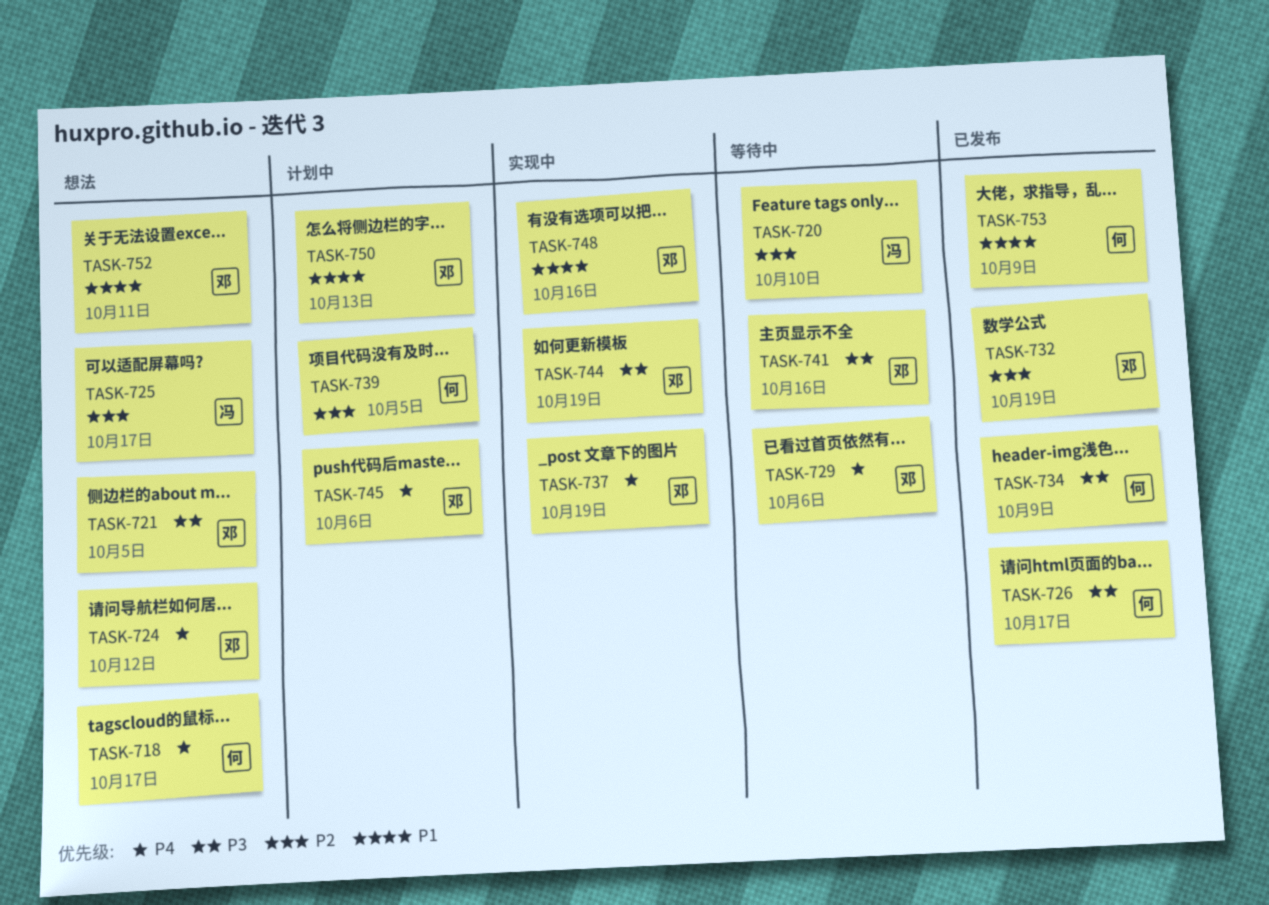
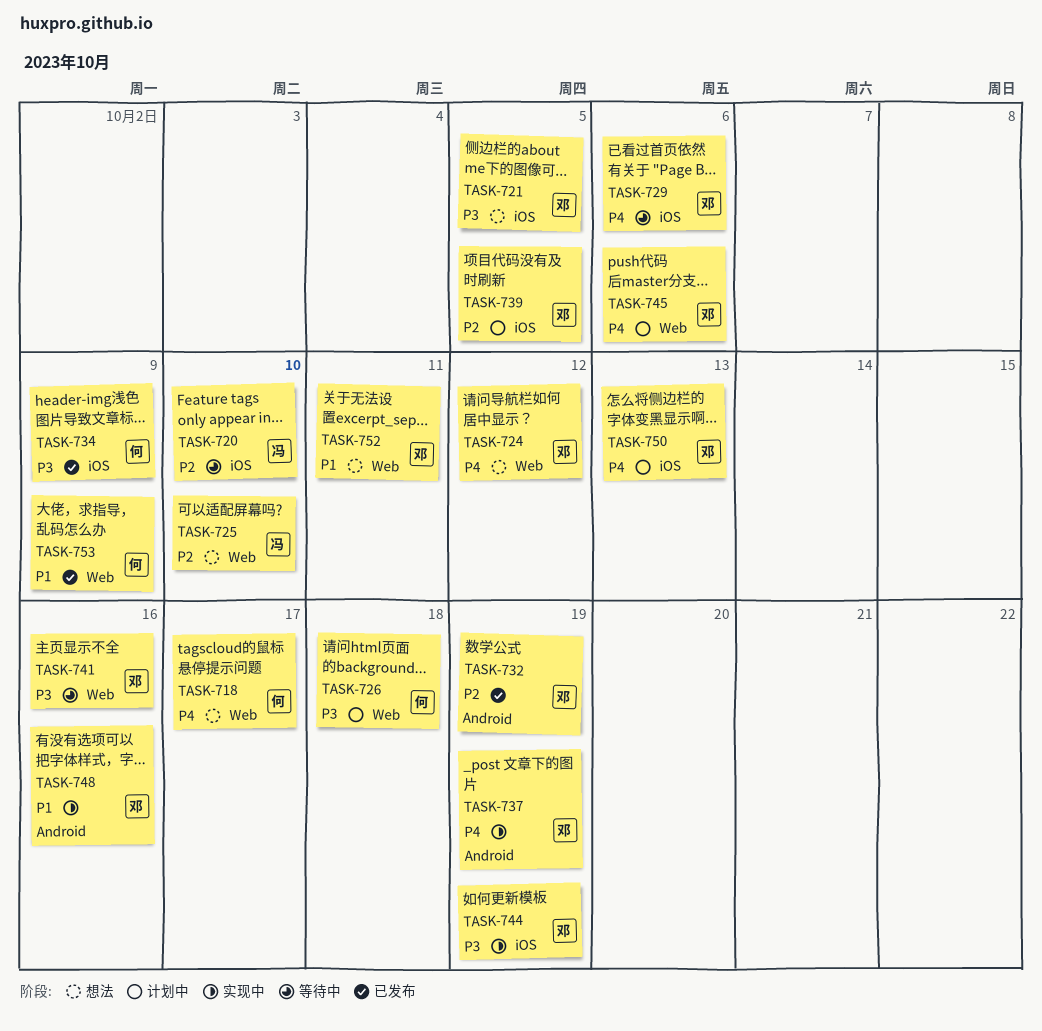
TASK-725, due: Oct 17 -> Oct 10
TASK-726, status: 已发布 -> 计划中
TASK-726, due: Oct 17 -> Oct 18
TASK-739, owner: 何 -> 邓
TASK-750, priority: P1 -> P4

